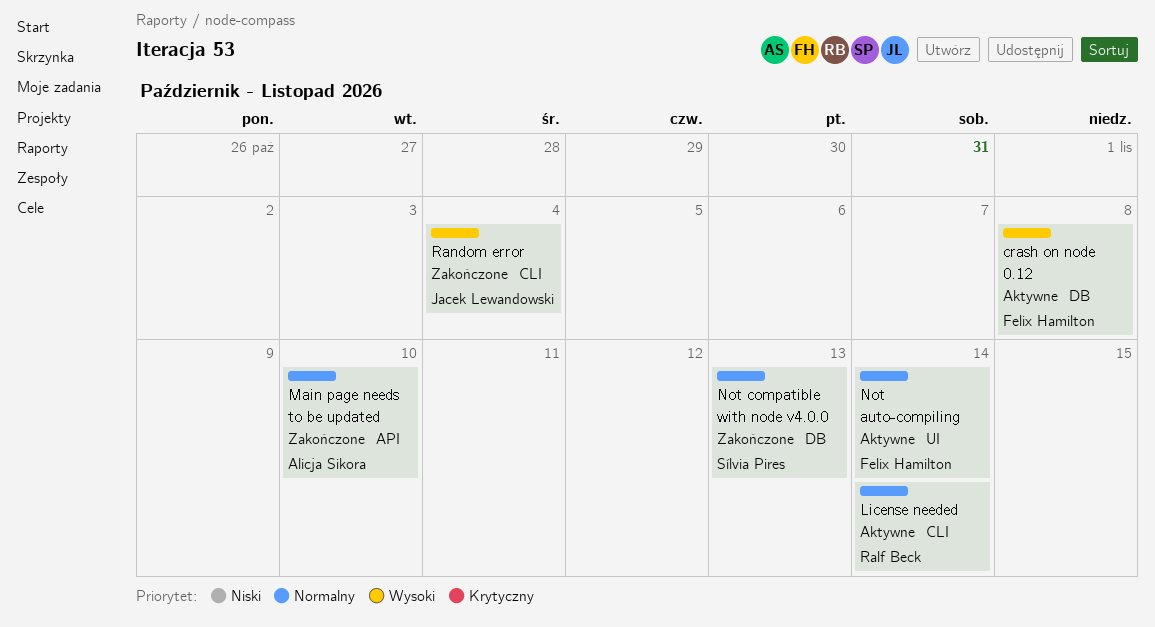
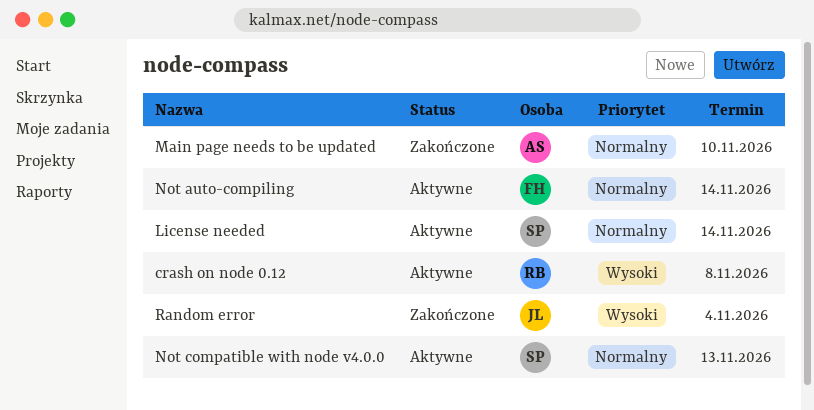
crash on node 0.12, owner: Felix Hamilton -> Ralf Beck
License needed, owner: Ralf Beck -> Sílvia Pires
Not compatible with node v4.0.0, status: Zakończone -> Aktywne

